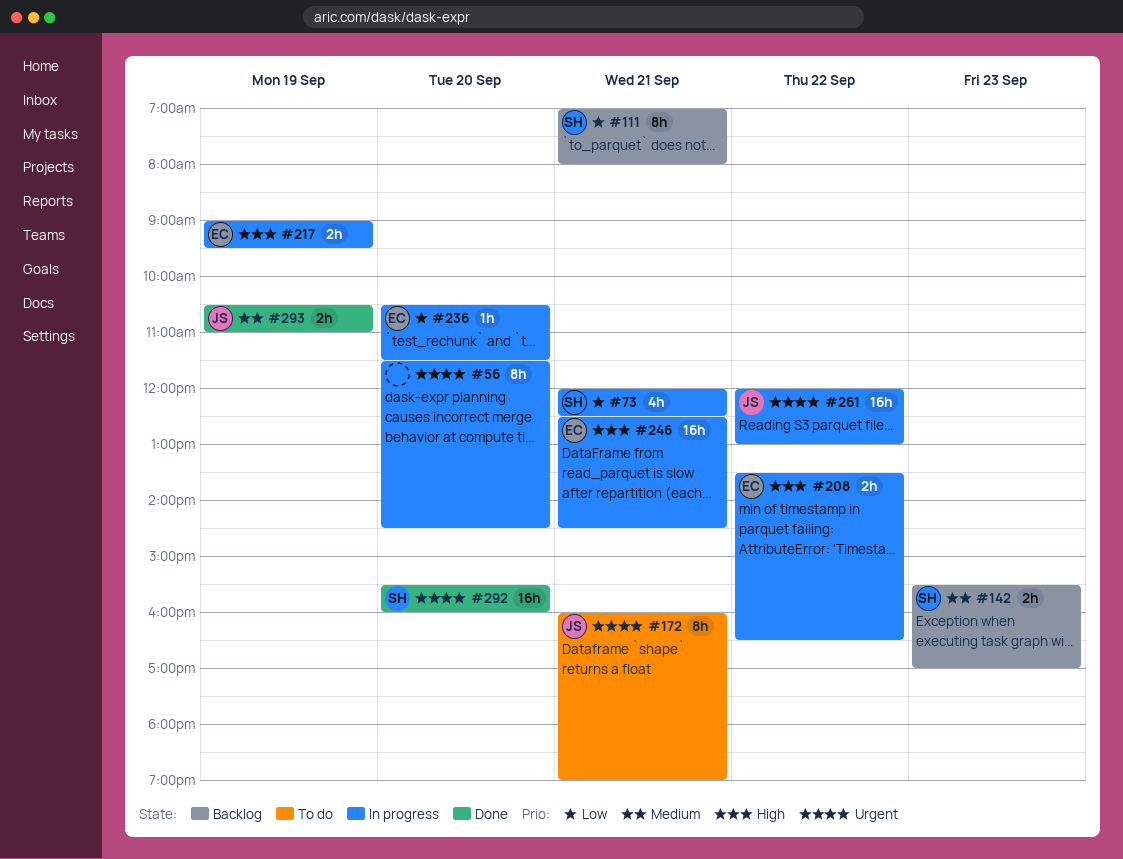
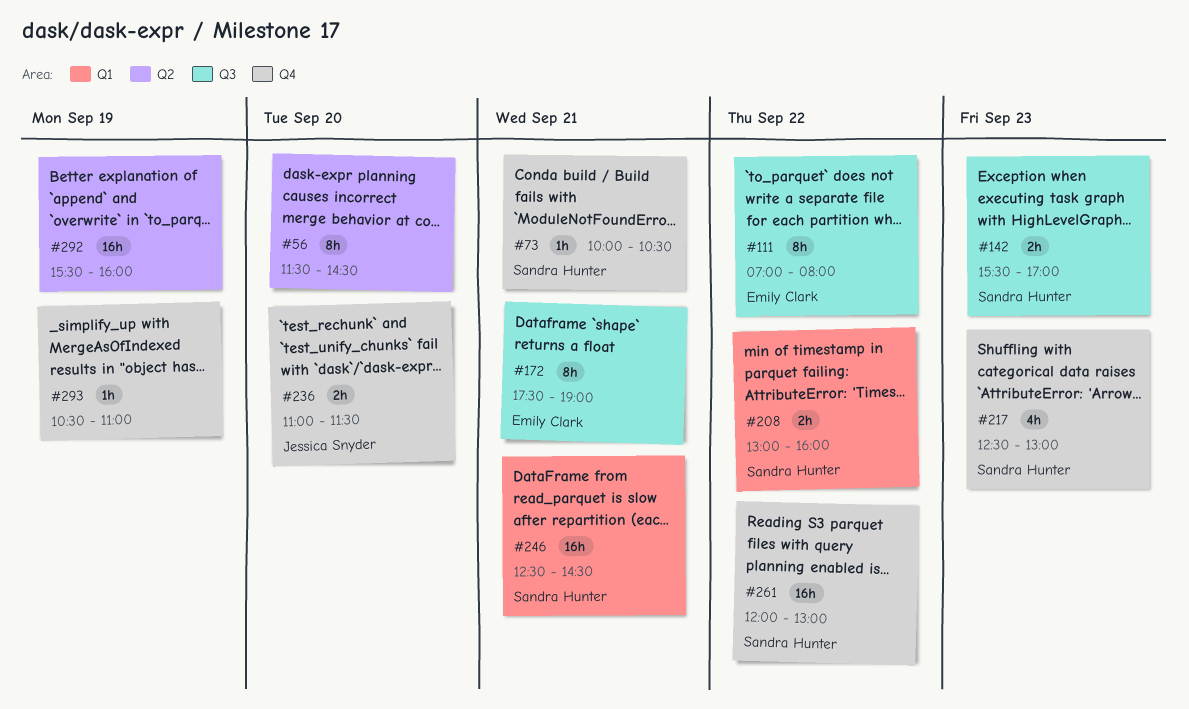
#73, estimate: 4h -> 1h
#73, begins: 12:00 -> 10:00
#73, ends: 12:30 -> 10:30
#111, owner: Sandra Hunter -> Emily Clark
#111, day: Sep 21 -> Sep 22
#172, owner: Jessica Snyder -> Emily Clark
#172, begins: 16:00 -> 17:30
#208, owner: Emily Clark -> Sandra Hunter
#208, begins: 13:30 -> 13:00
#208, ends: 16:30 -> 16:00
#217, owner: Emily Clark -> Sandra Hunter
#217, estimate: 2h -> 4h
#217, day: Sep 19 -> Sep 23
#217, begins: 09:00 -> 12:30
#217, ends: 09:30 -> 13:00
#236, owner: Emily Clark -> Jessica Snyder
#236, estimate: 1h -> 2h
#236, begins: 10:30 -> 11:00
#246, owner: Emily Clark -> Sandra Hunter
#261, owner: Jessica Snyder -> Sandra Hunter
#292, owner: Sandra Hunter -> none
#292, day: Sep 20 -> Sep 19
#293, owner: Jessica Snyder -> none
#293, estimate: 2h -> 1h

